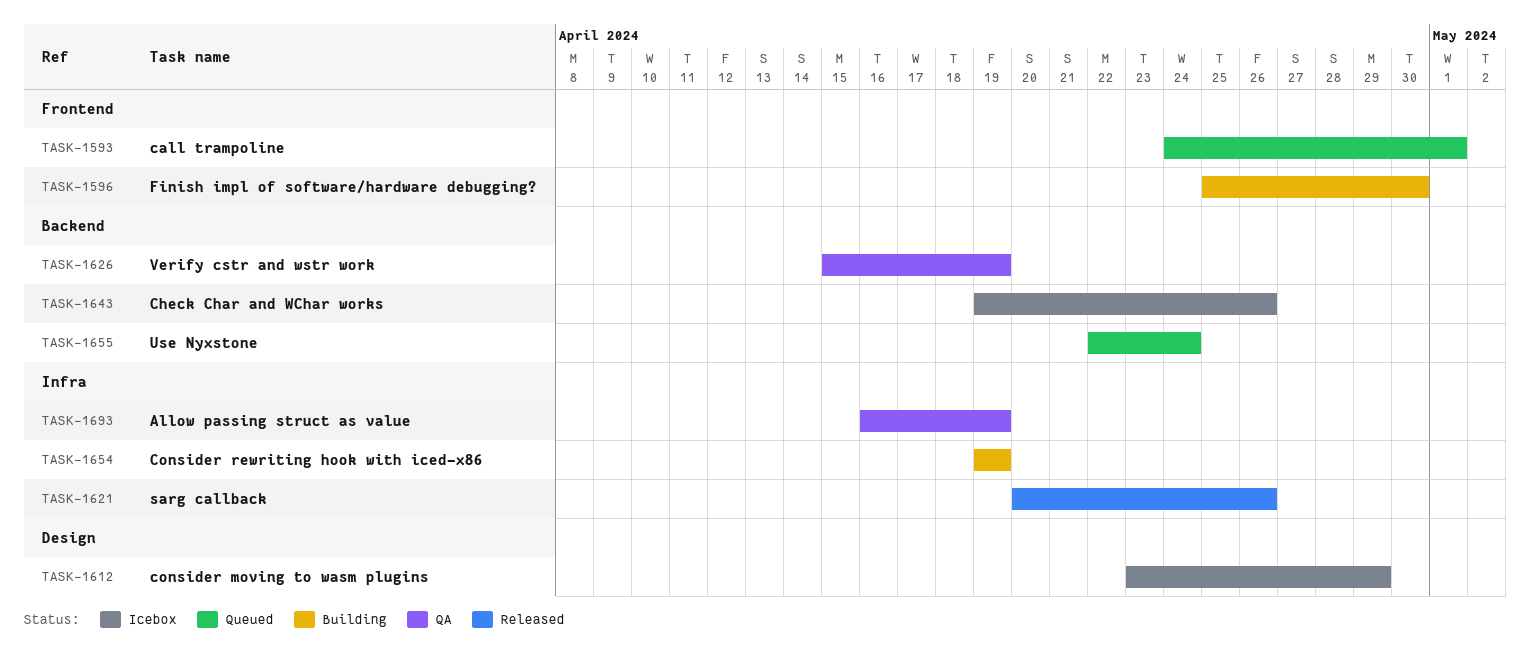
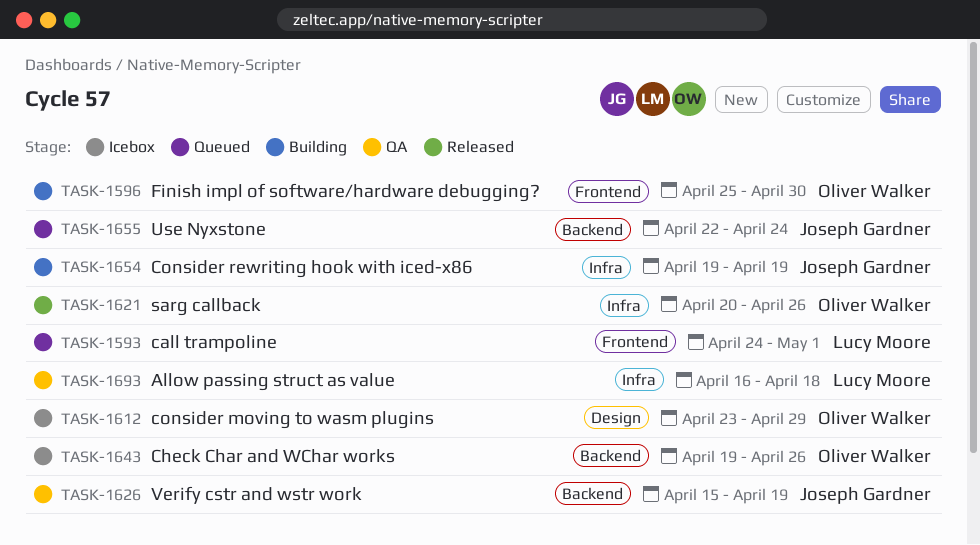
TASK-1693, due: Apr 19 -> Apr 18

